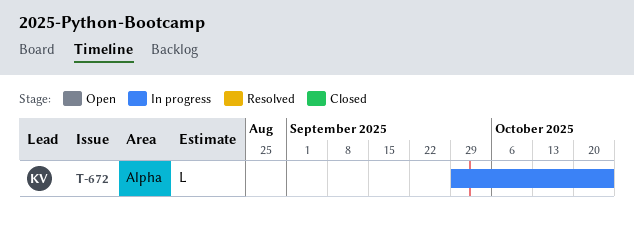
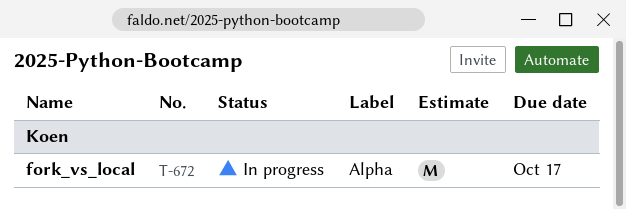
T-672, estimate: L -> M
T-672, due: Oct 24 -> Oct 17

